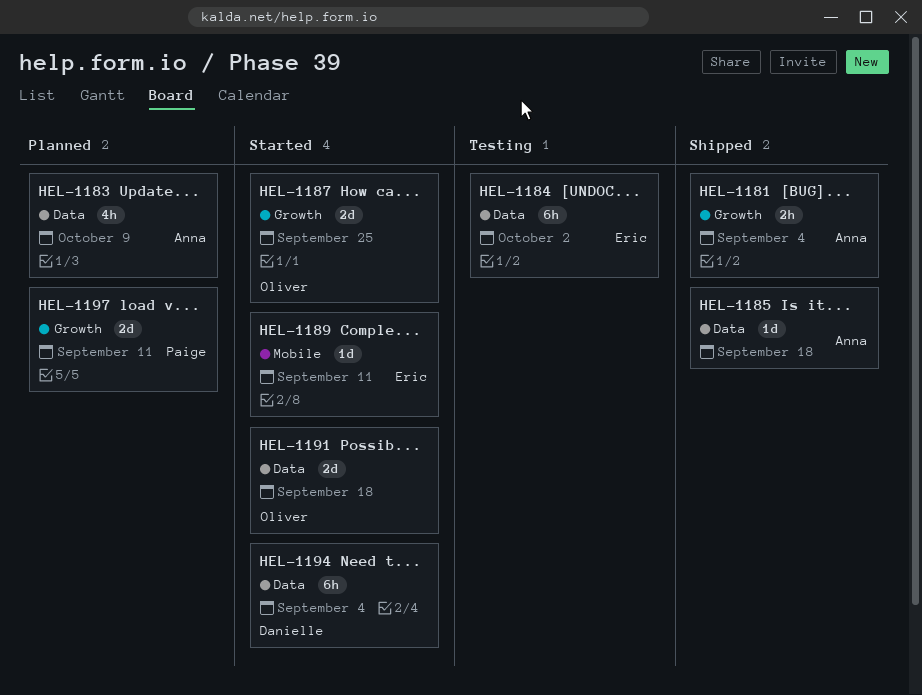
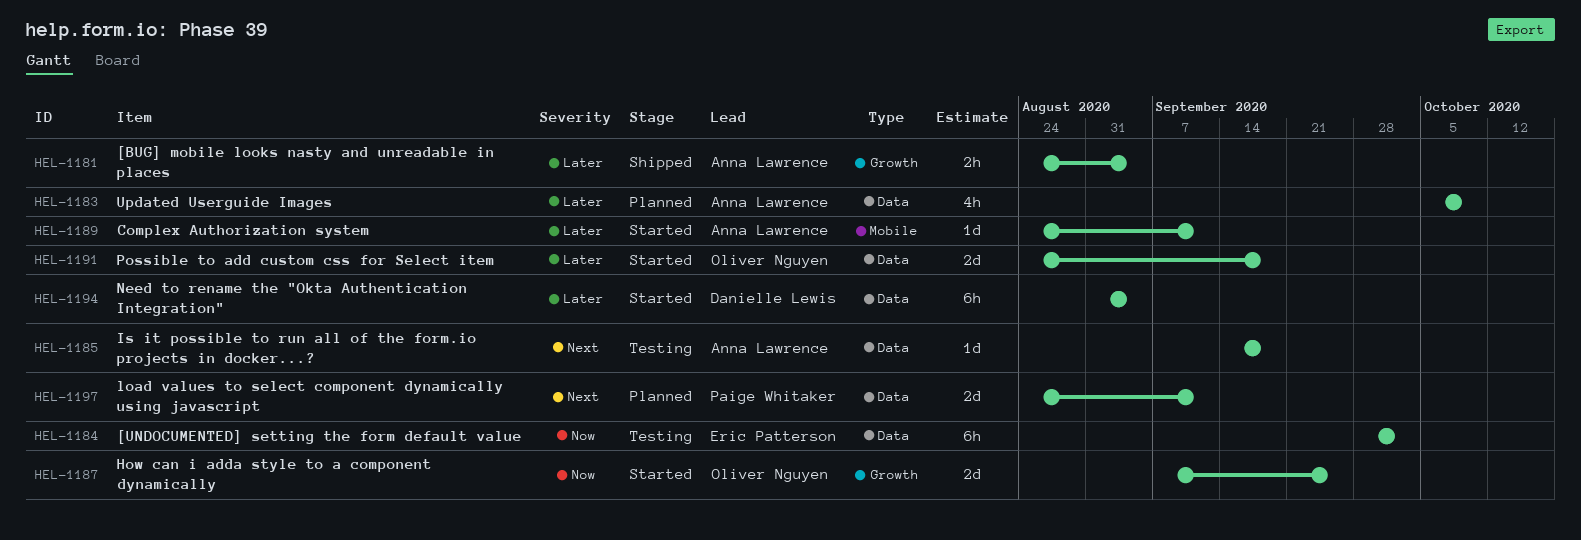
HEL-1185, status: Shipped -> Testing
HEL-1189, owner: Eric Patterson -> Anna Lawrence
HEL-1197, label: Growth -> Data

